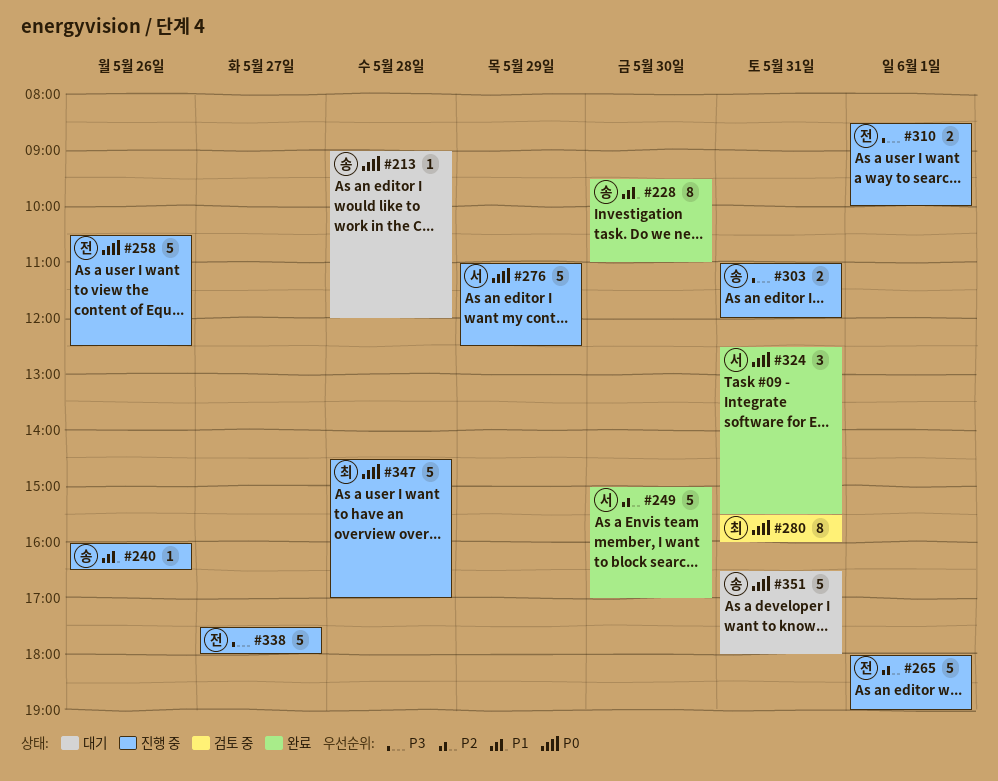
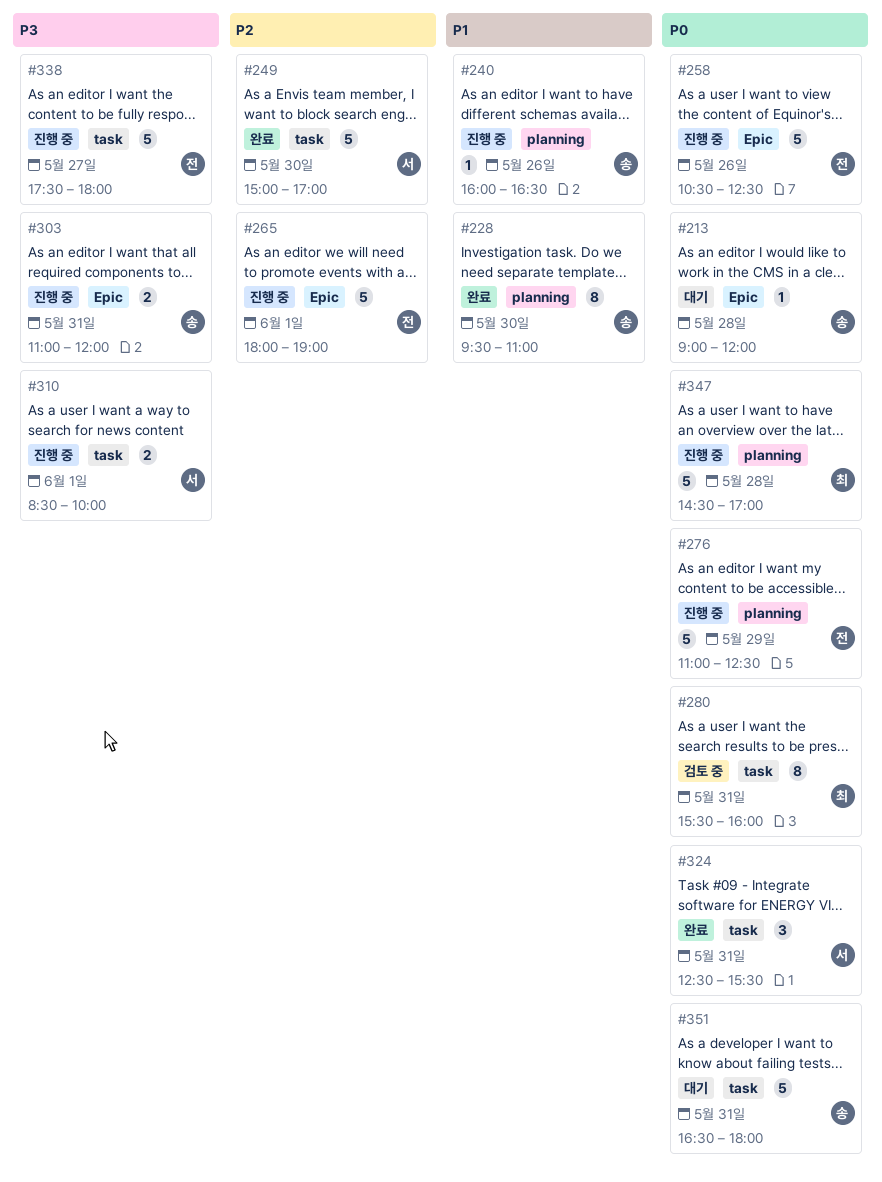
#276, owner: 서 -> 전
#310, owner: 전 -> 서

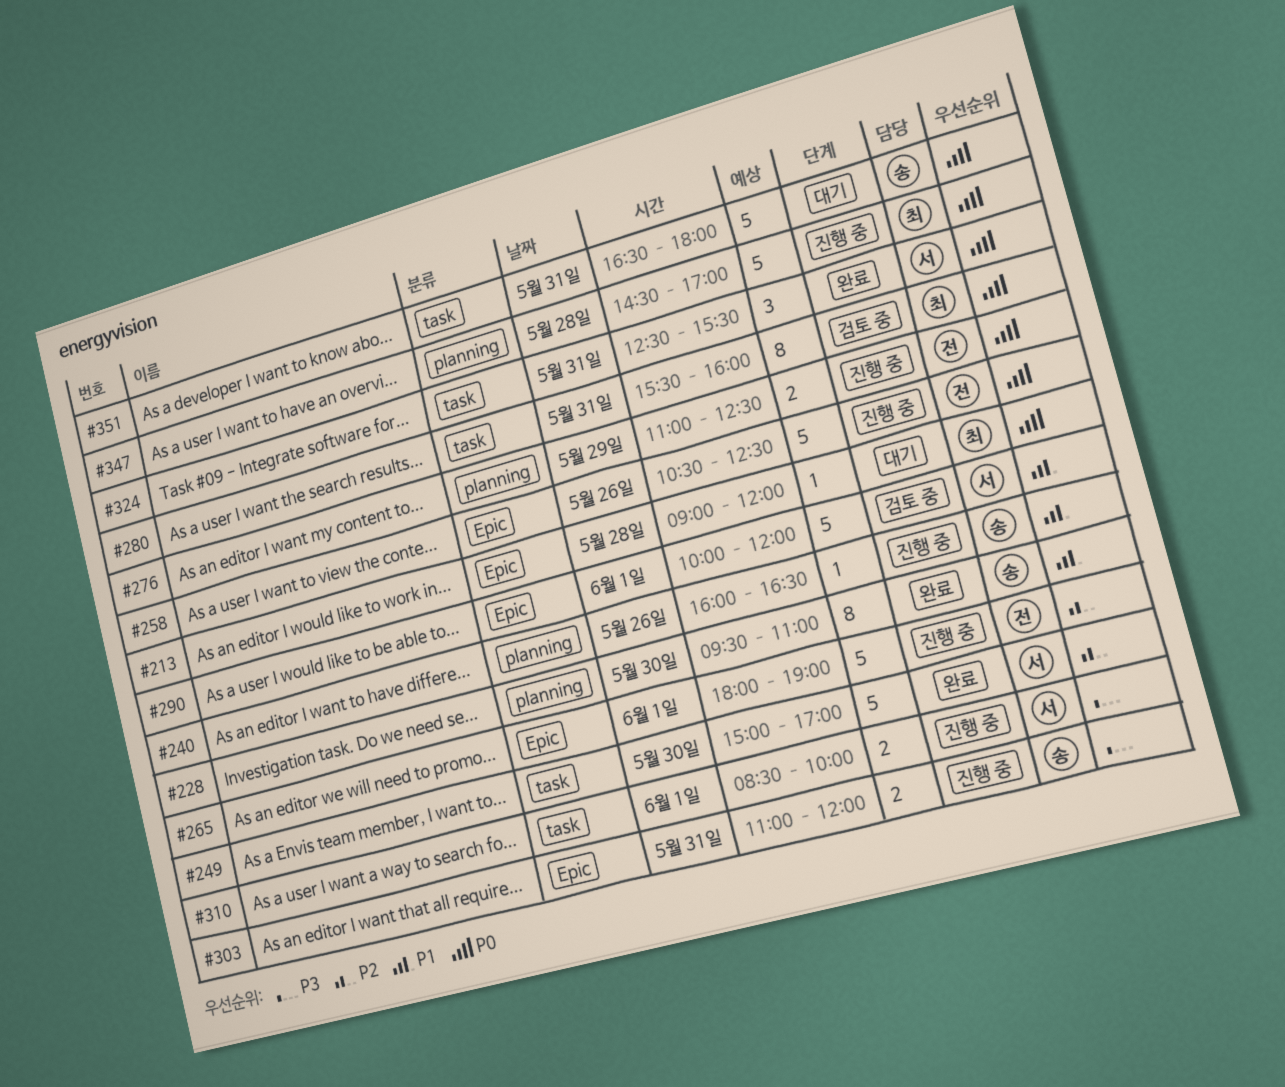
#213, owner: 송 -> 최
#276, estimate: 5 -> 2
#290: none -> present
#338: present -> none

